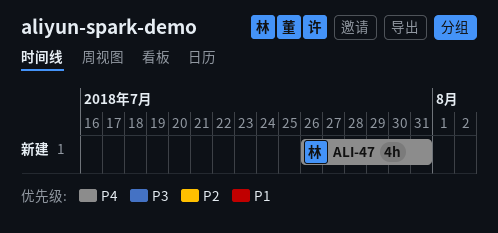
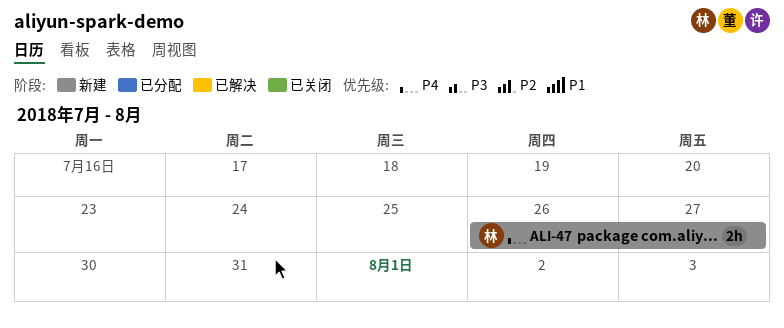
ALI-47, estimate: 4h -> 2h
ALI-47, due: Jul 31 -> Jul 27

